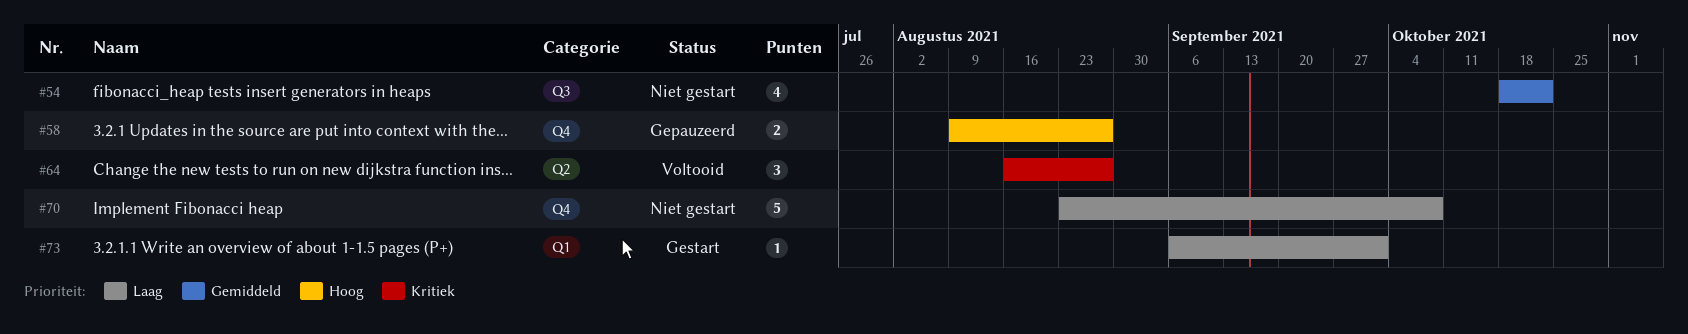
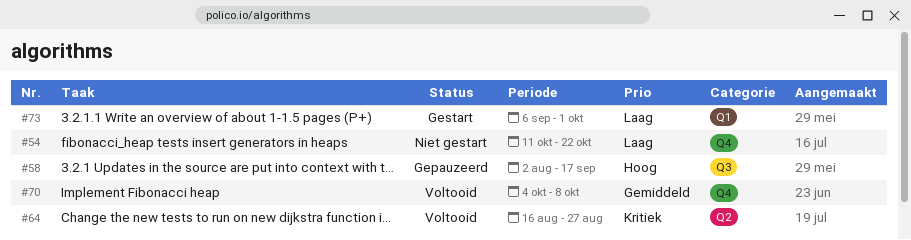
#54, priority: Gemiddeld -> Laag
#54, label: Q3 -> Q4
#54, start: Oct 18 -> Oct 11
#58, label: Q4 -> Q3
#58, start: Aug 9 -> Aug 2
#58, due: Aug 27 -> Sep 17
#70, status: Niet gestart -> Voltooid
#70, priority: Laag -> Gemiddeld
#70, start: Aug 23 -> Oct 4

